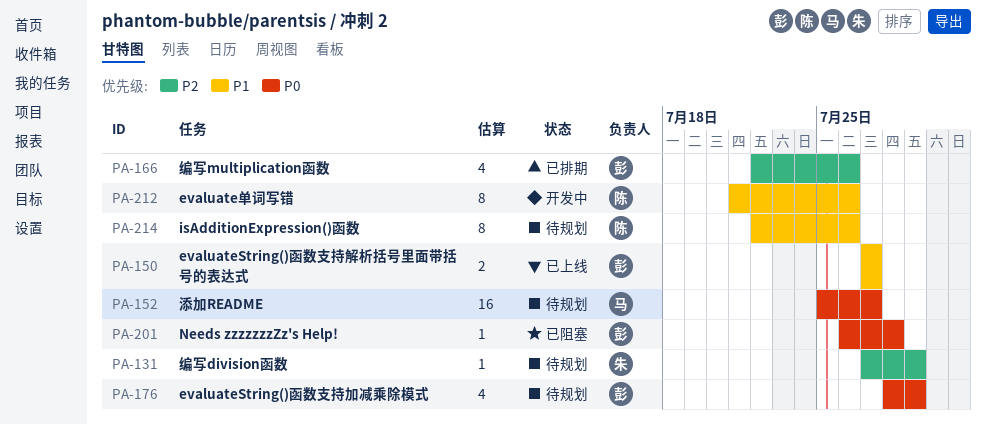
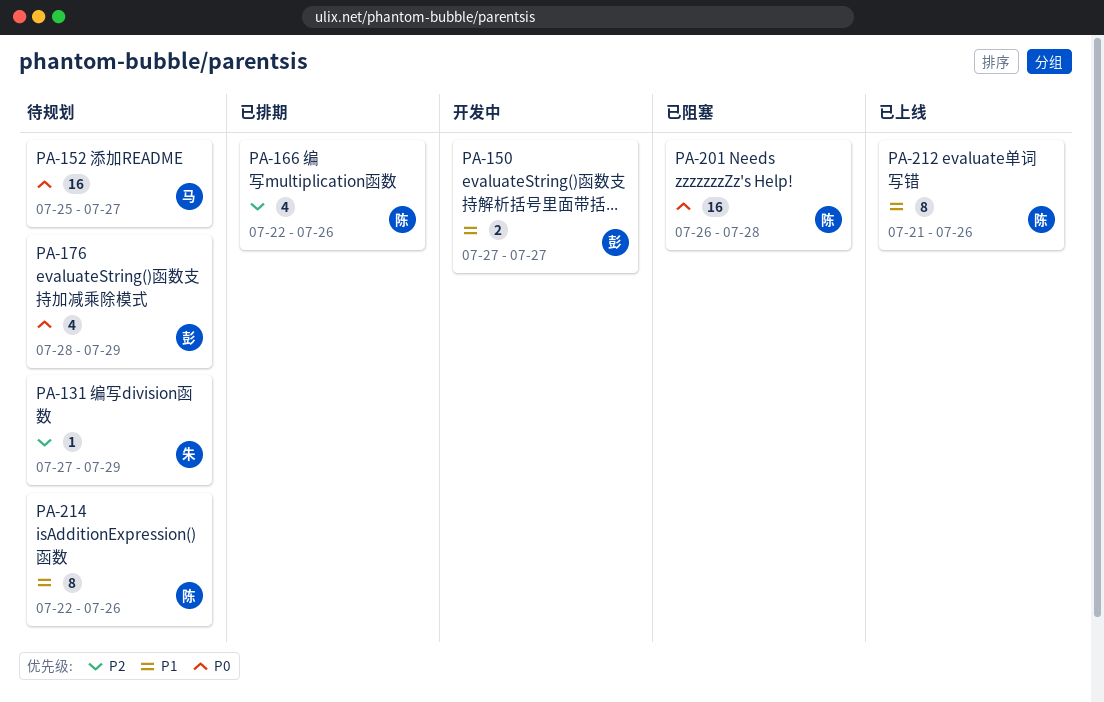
PA-150, status: 已上线 -> 开发中
PA-166, owner: 彭 -> 陈
PA-201, owner: 彭 -> 陈
PA-201, estimate: 1 -> 16
PA-212, status: 开发中 -> 已上线

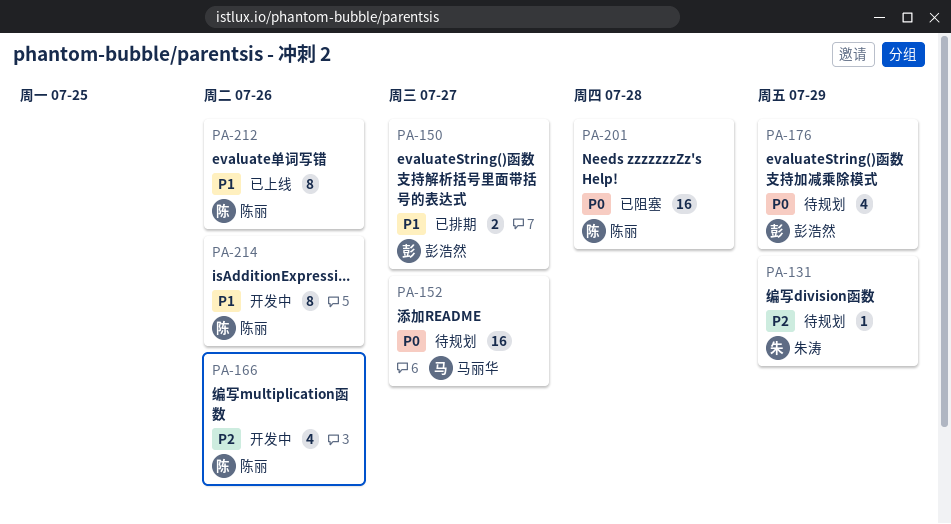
PA-150, status: 开发中 -> 已排期
PA-166, status: 已排期 -> 开发中
PA-214, status: 待规划 -> 开发中

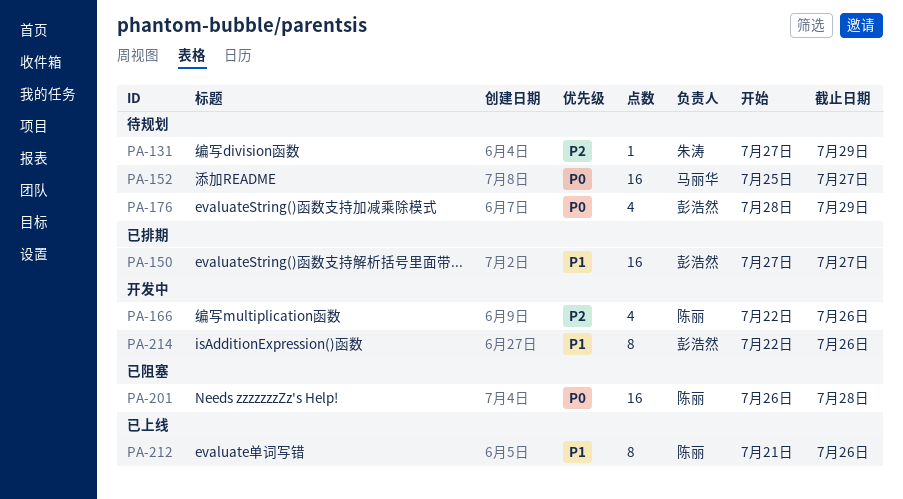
PA-150, estimate: 2 -> 16
PA-214, owner: 陈丽 -> 彭浩然

